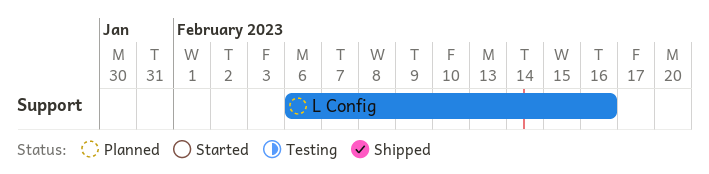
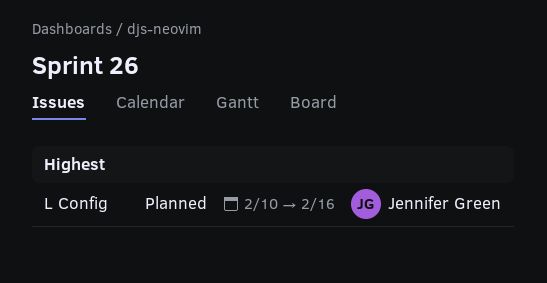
L Config, start: Feb 6 -> Feb 10

